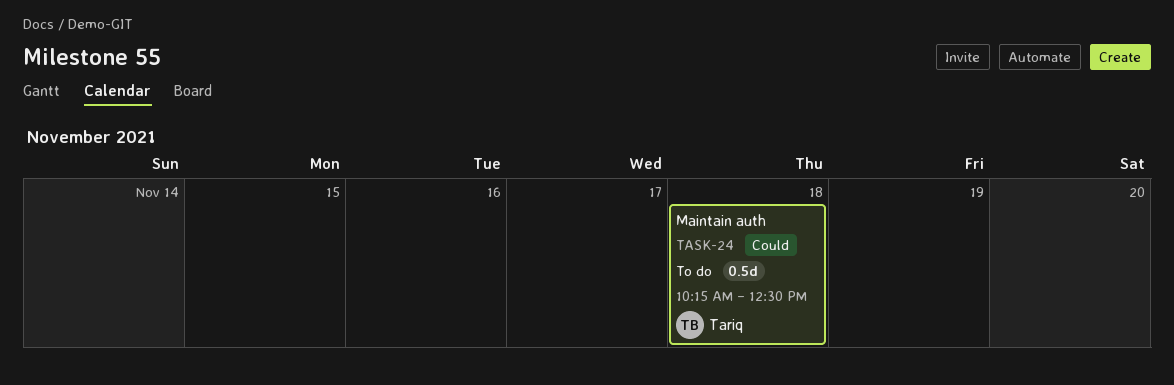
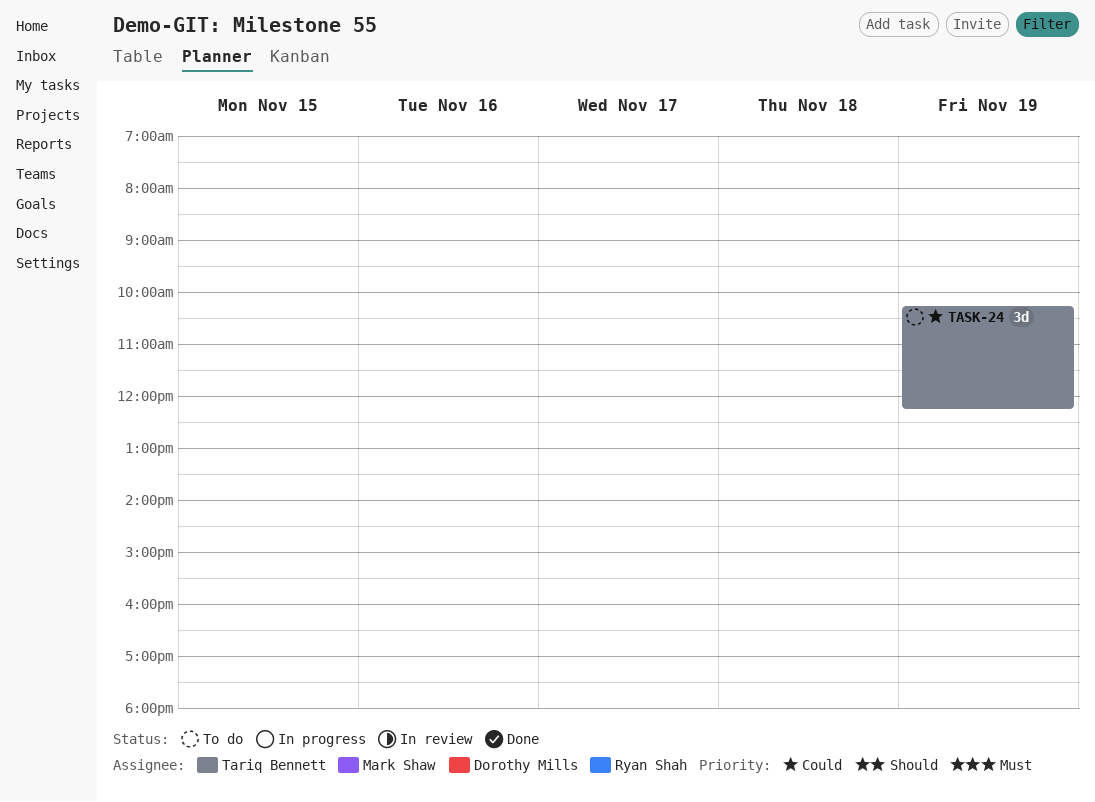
TASK-24, estimate: 0.5d -> 3d
TASK-24, day: Nov 18 -> Nov 19
TASK-24, ends: 12:30 -> 12:15

